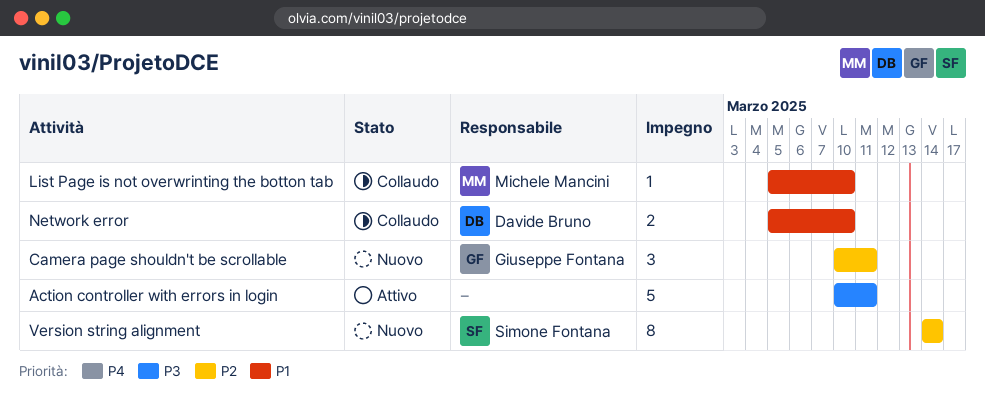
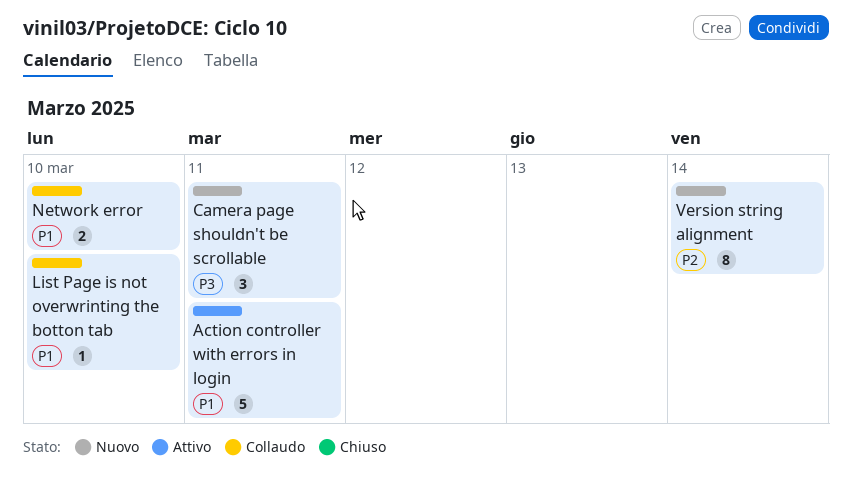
Action controller with errors in login, priority: P3 -> P1
Camera page shouldn't be scrollable, priority: P2 -> P3

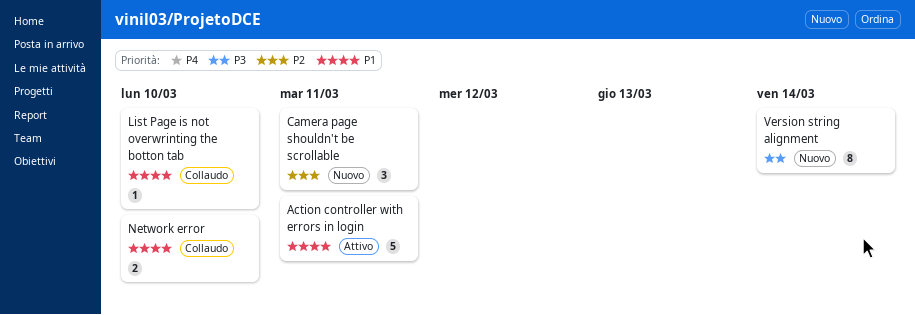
Camera page shouldn't be scrollable, priority: P3 -> P2
Version string alignment, priority: P2 -> P3

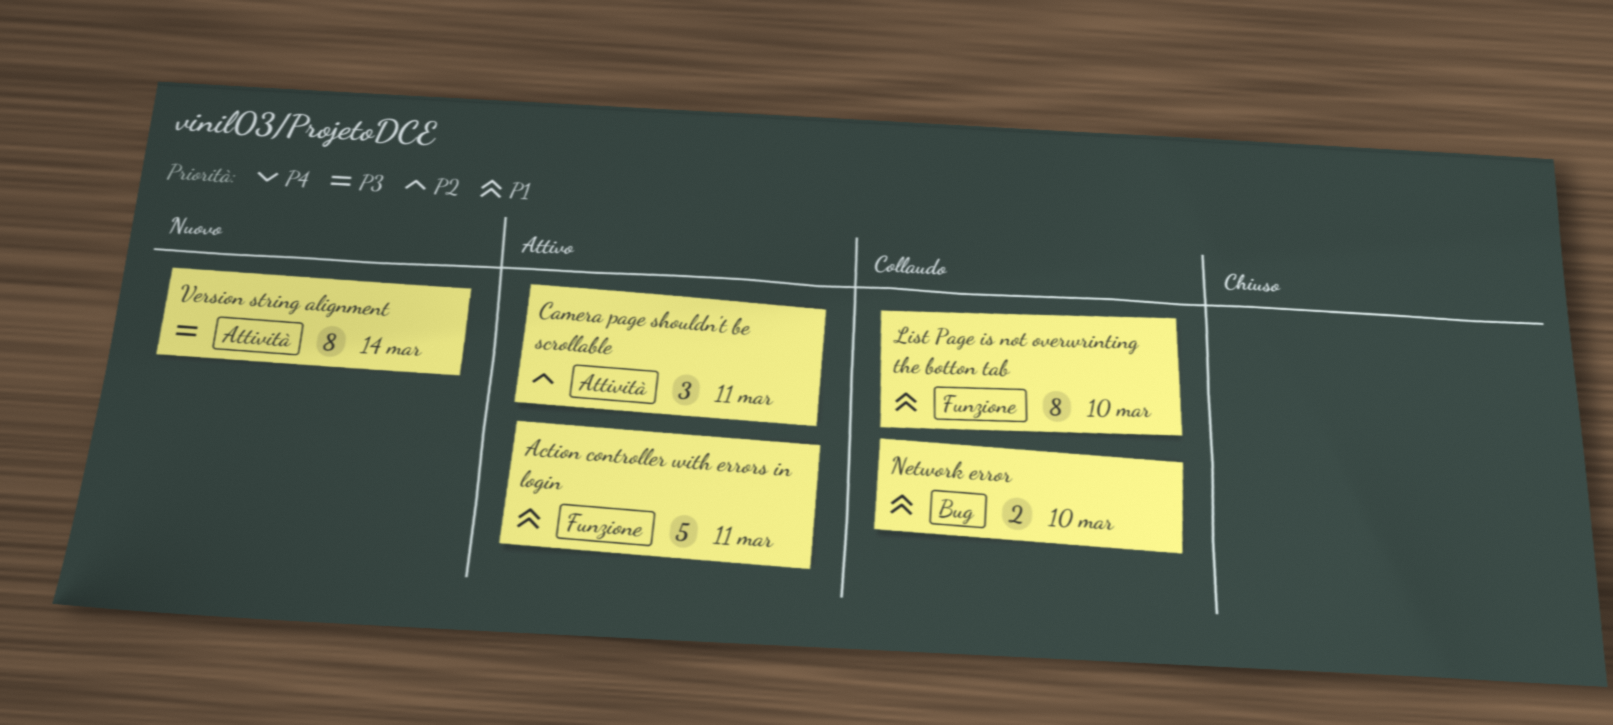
Camera page shouldn't be scrollable, status: Nuovo -> Attivo
List Page is not overwrinting the botton tab, estimate: 1 -> 8

